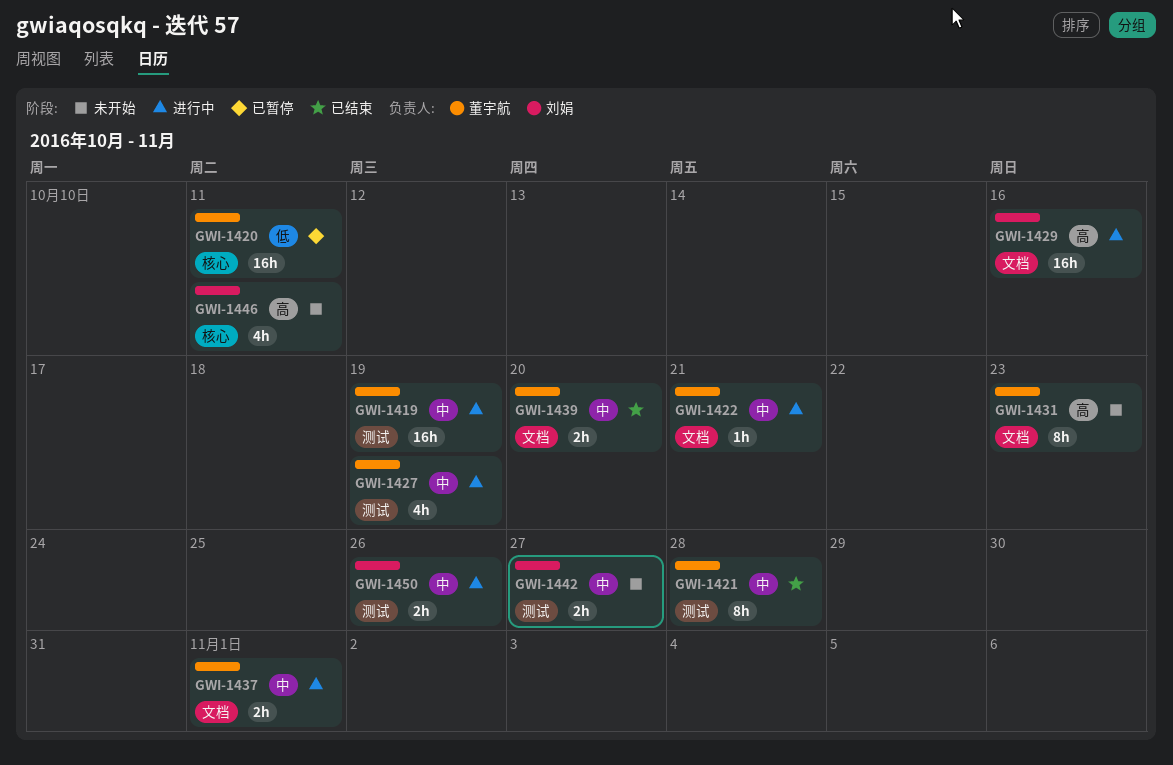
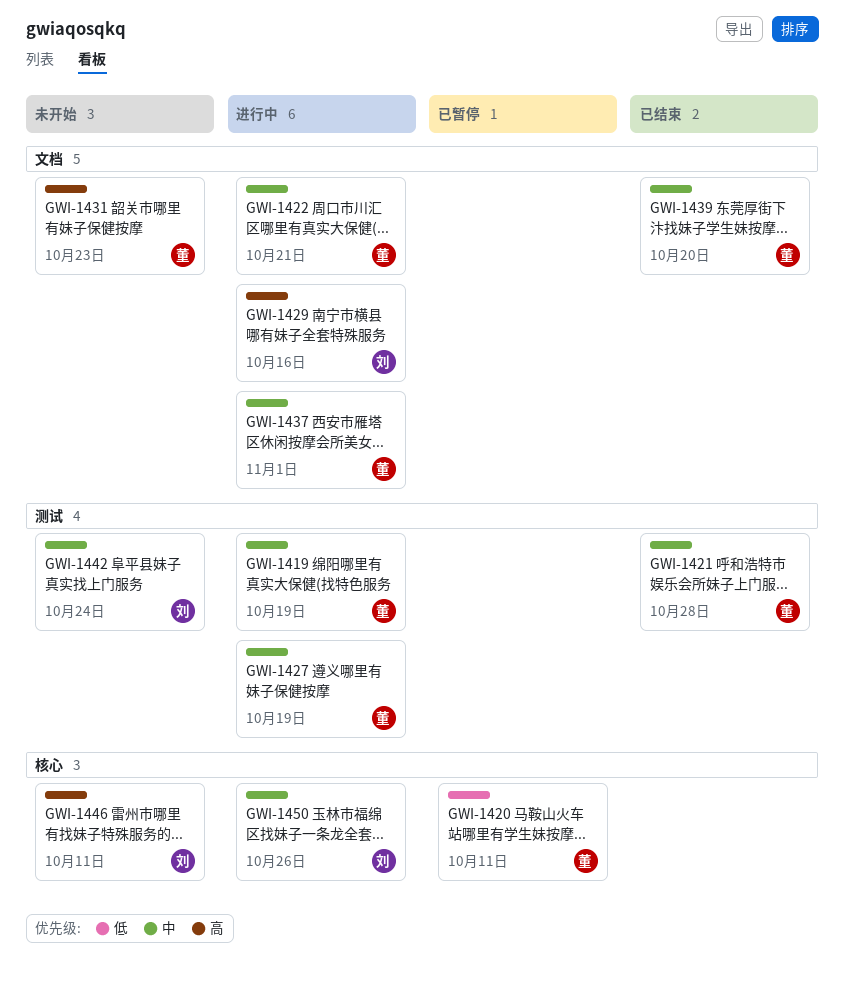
GWI-1442, due: Oct 27 -> Oct 24
GWI-1450, label: 测试 -> 核心

